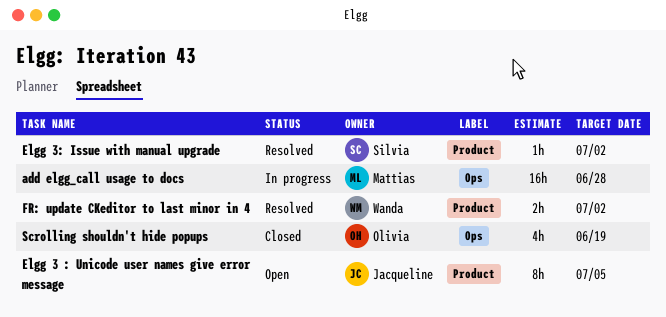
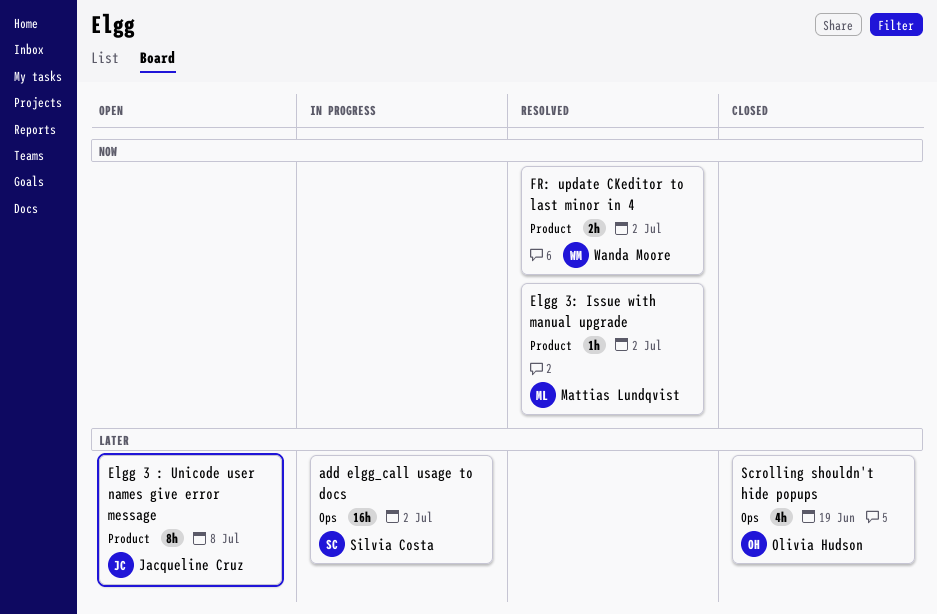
add elgg_call usage to docs, owner: Mattias Lundqvist -> Silvia Costa
add elgg_call usage to docs, due: Jun 28 -> Jul 2
Elgg 3 : Unicode user names give error message, due: Jul 5 -> Jul 8
Elgg 3: Issue with manual upgrade, owner: Silvia Costa -> Mattias Lundqvist

